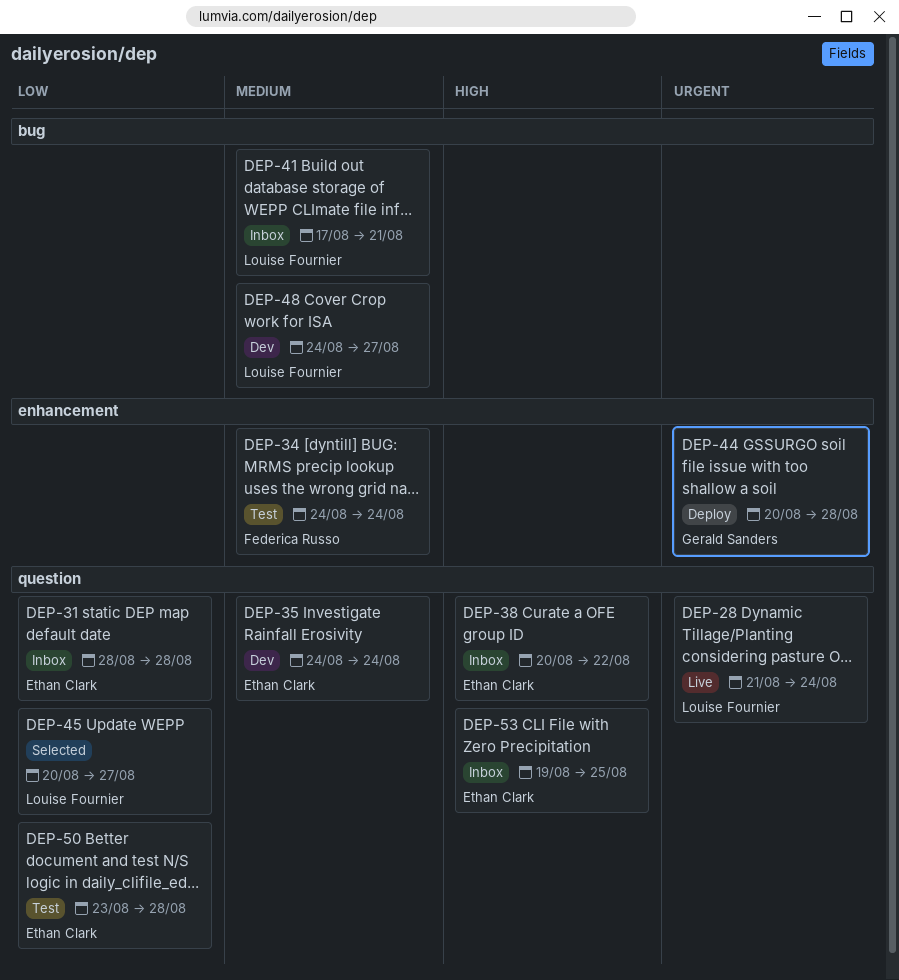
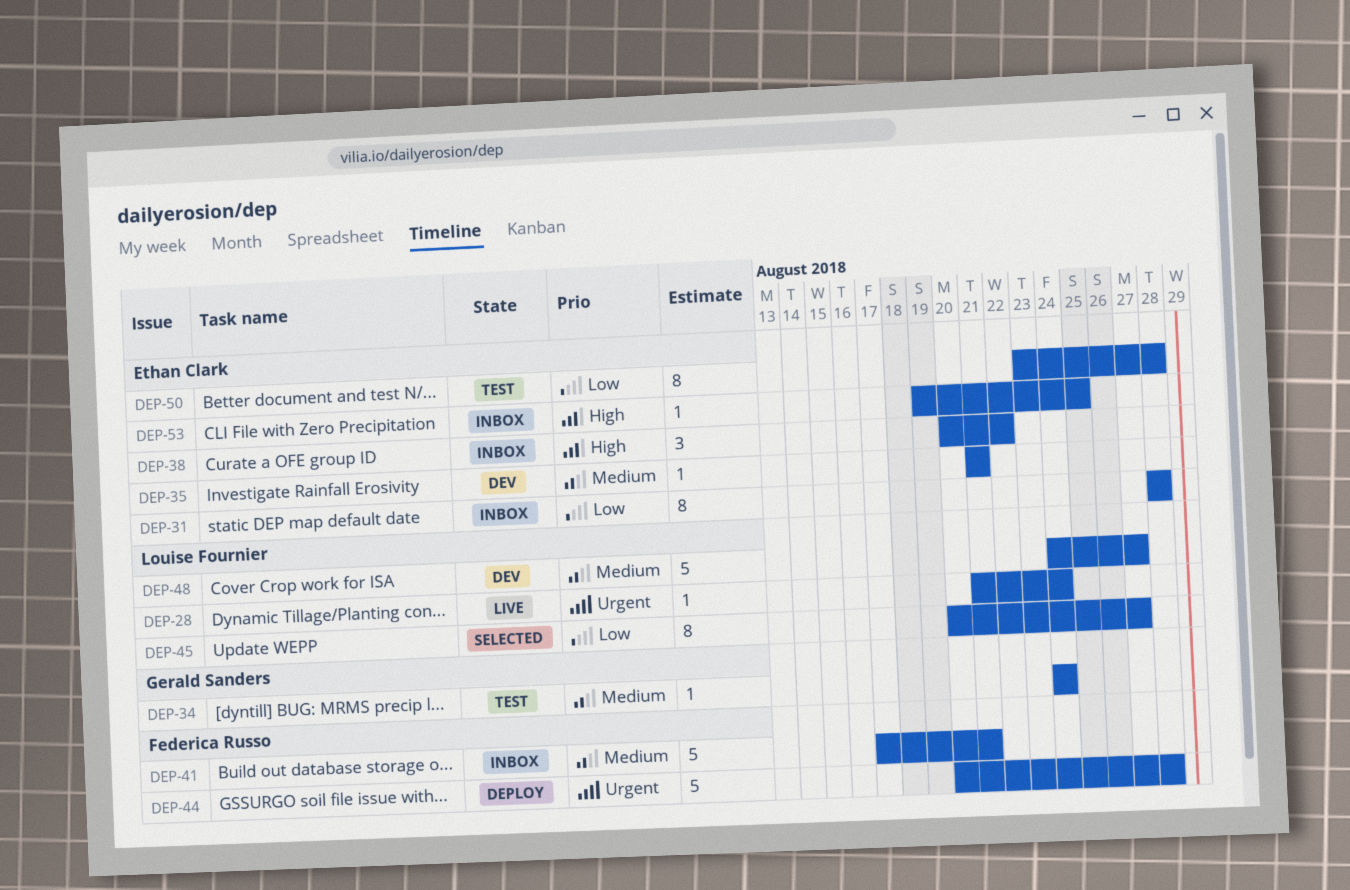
DEP-34, owner: Federica Russo -> Gerald Sanders
DEP-35, start: Aug 24 -> Aug 21
DEP-35, due: Aug 24 -> Aug 21
DEP-41, owner: Louise Fournier -> Federica Russo
DEP-44, owner: Gerald Sanders -> Federica Russo

